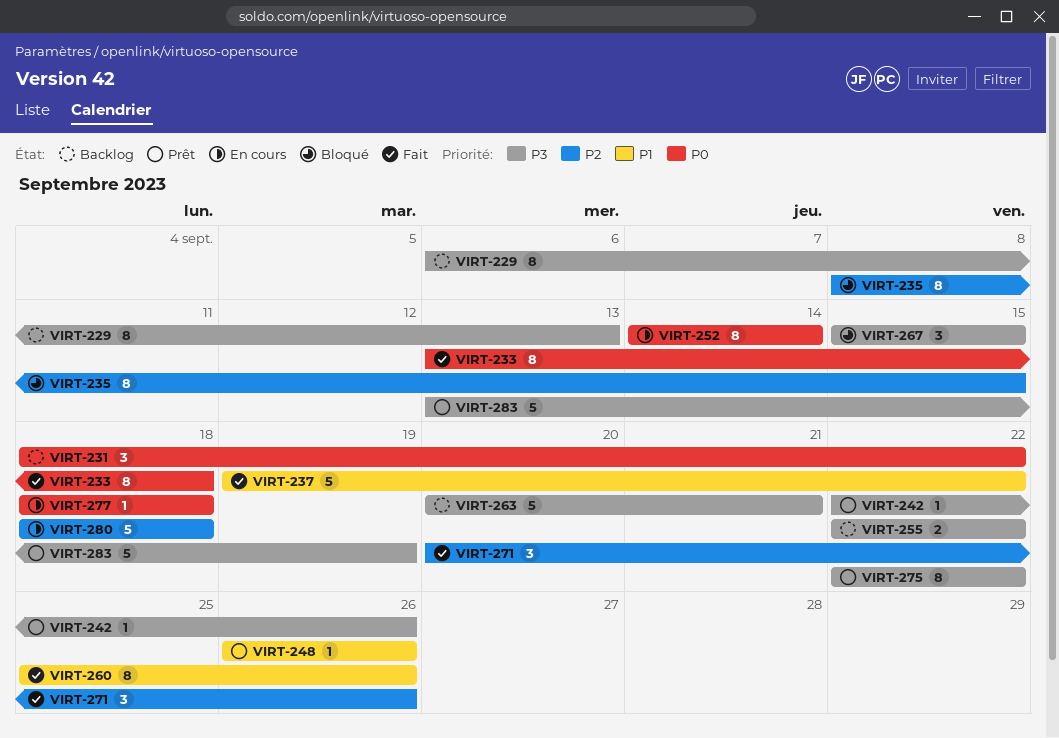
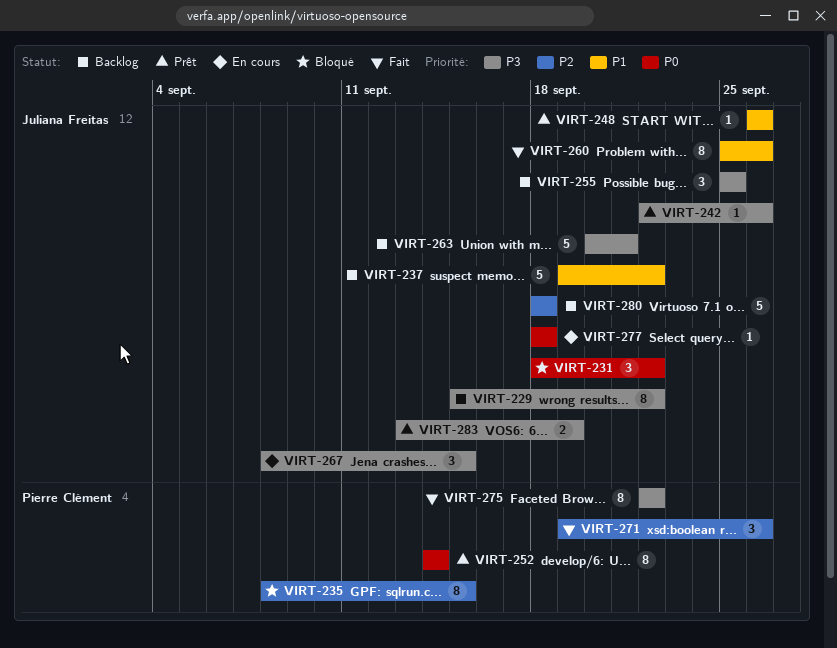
VIRT-229, start: Sep 6 -> Sep 15
VIRT-229, due: Sep 13 -> Sep 22
VIRT-231, status: Backlog -> Bloqué
VIRT-233: present -> none
VIRT-237, status: Fait -> Backlog
VIRT-252, status: En cours -> Prêt
VIRT-255, estimate: 2 -> 3
VIRT-255, start: Sep 22 -> Sep 25
VIRT-255, due: Sep 22 -> Sep 25
VIRT-267, status: Bloqué -> En cours
VIRT-267, start: Sep 15 -> Sep 8
VIRT-271, start: Sep 20 -> Sep 19
VIRT-275, status: Prêt -> Fait
VIRT-280, status: En cours -> Backlog
VIRT-283, estimate: 5 -> 2

